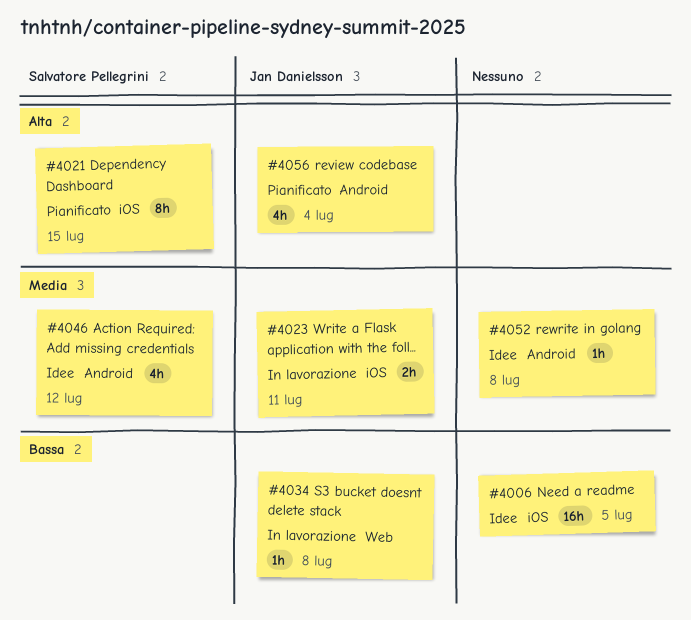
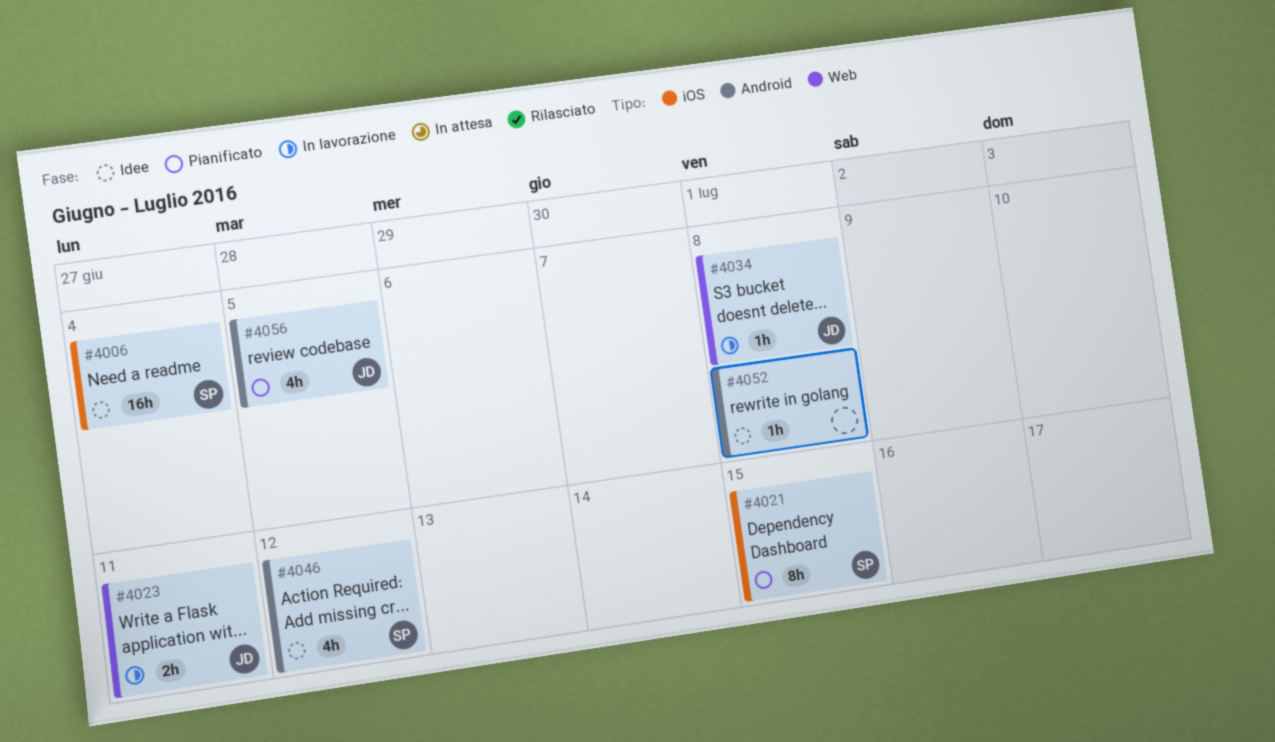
#4006, owner: none -> Salvatore Pellegrini
#4006, due: Jul 5 -> Jul 4
#4023, label: iOS -> Web
#4056, due: Jul 4 -> Jul 5

